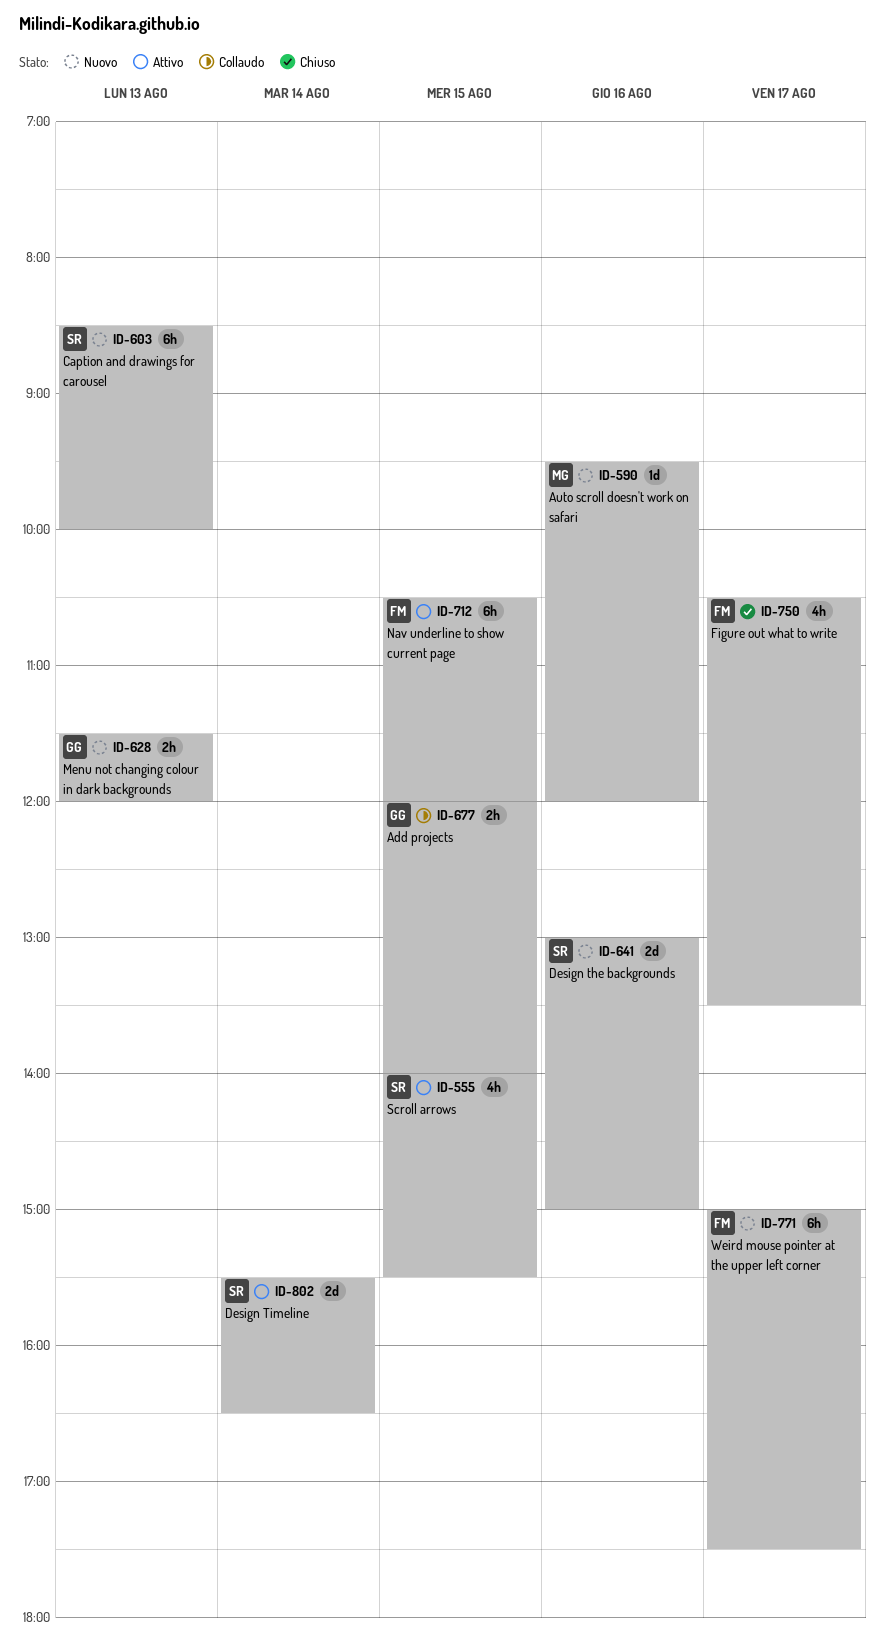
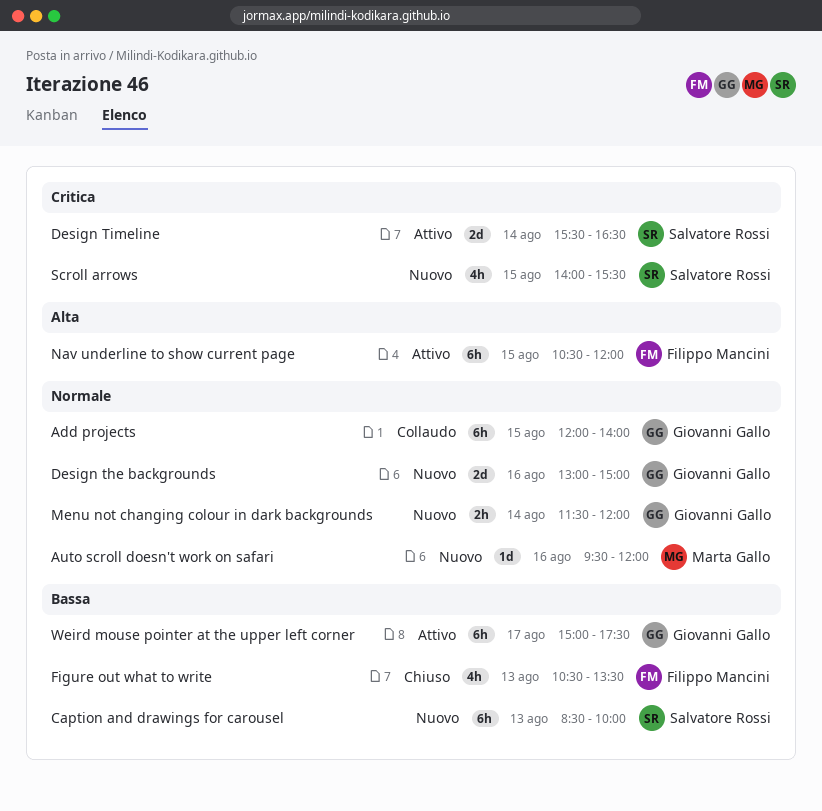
Add projects, estimate: 2h -> 6h
Design the backgrounds, owner: Salvatore Rossi -> Giovanni Gallo
Figure out what to write, day: Aug 17 -> Aug 13
Menu not changing colour in dark backgrounds, day: Aug 13 -> Aug 14
Scroll arrows, status: Attivo -> Nuovo
Weird mouse pointer at the upper left corner, status: Nuovo -> Attivo
Weird mouse pointer at the upper left corner, owner: Filippo Mancini -> Giovanni Gallo

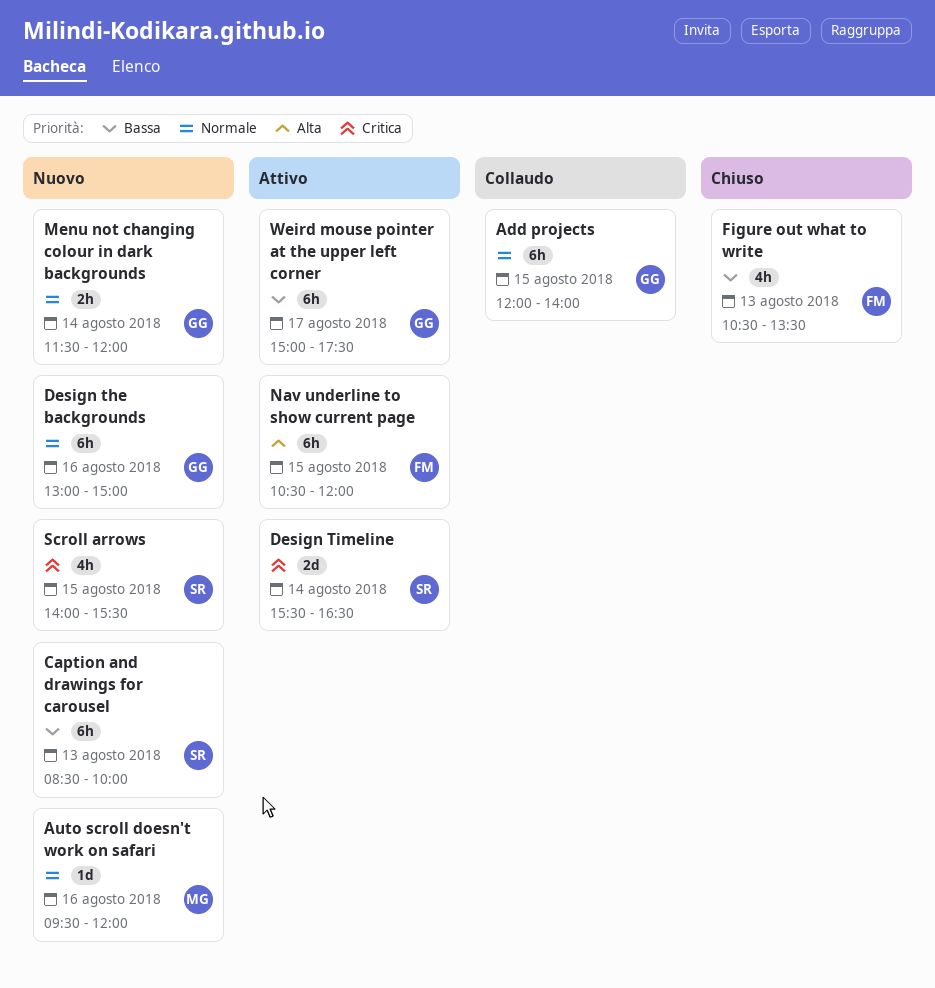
Design the backgrounds, estimate: 2d -> 6h

